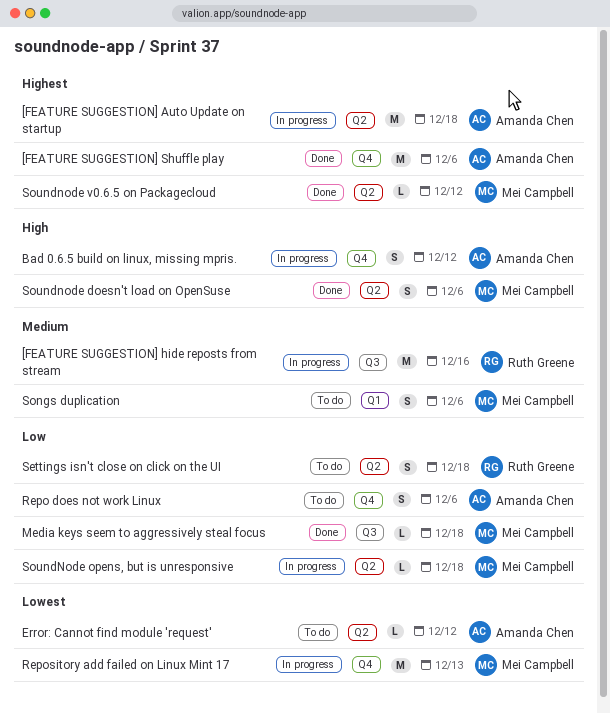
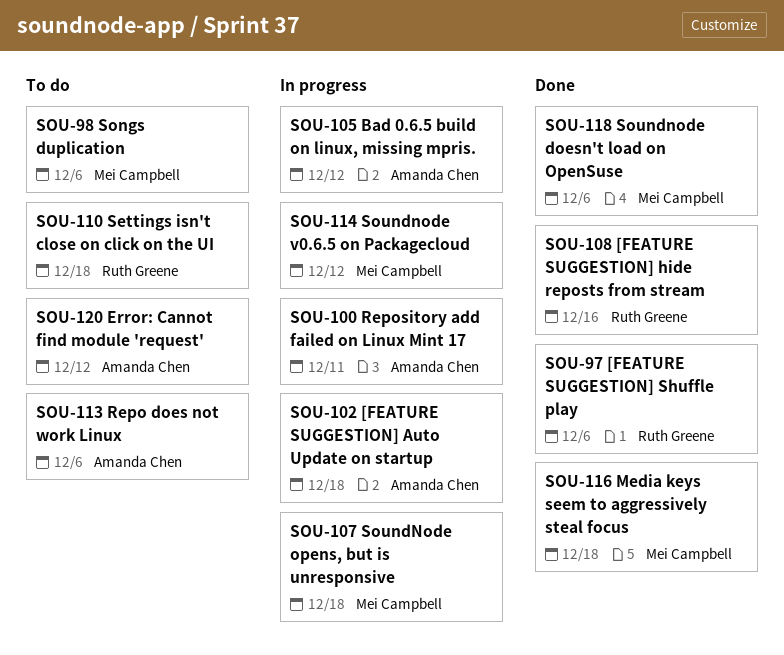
[FEATURE SUGGESTION] hide reposts from stream, status: In progress -> Done
[FEATURE SUGGESTION] Shuffle play, owner: Amanda Chen -> Ruth Greene
Repository add failed on Linux Mint 17, owner: Mei Campbell -> Amanda Chen
Repository add failed on Linux Mint 17, due: Dec 13 -> Dec 11
Soundnode v0.6.5 on Packagecloud, status: Done -> In progress

